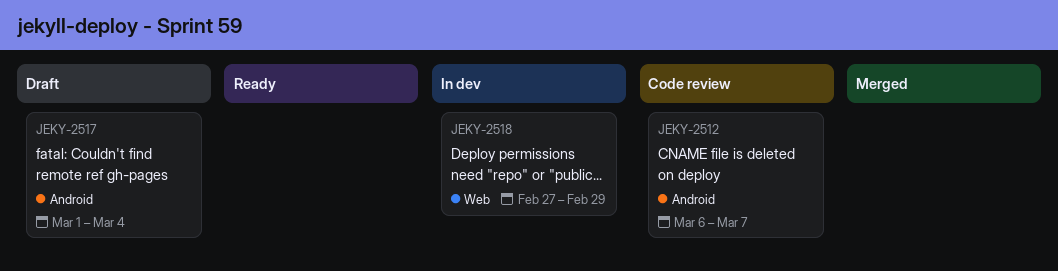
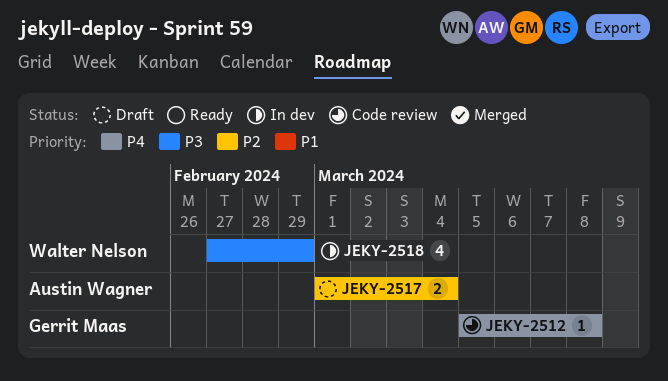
JEKY-2512, start: Mar 6 -> Mar 5
JEKY-2512, due: Mar 7 -> Mar 8

